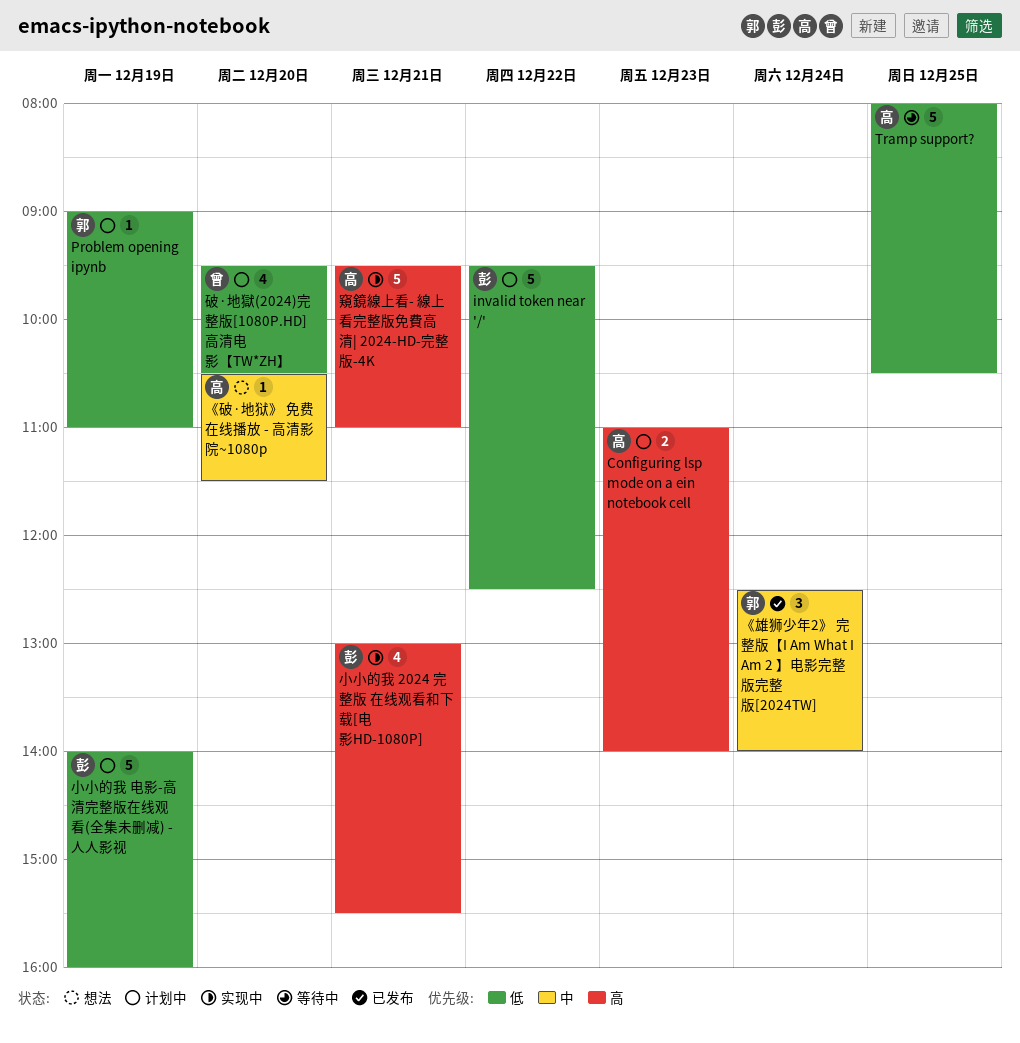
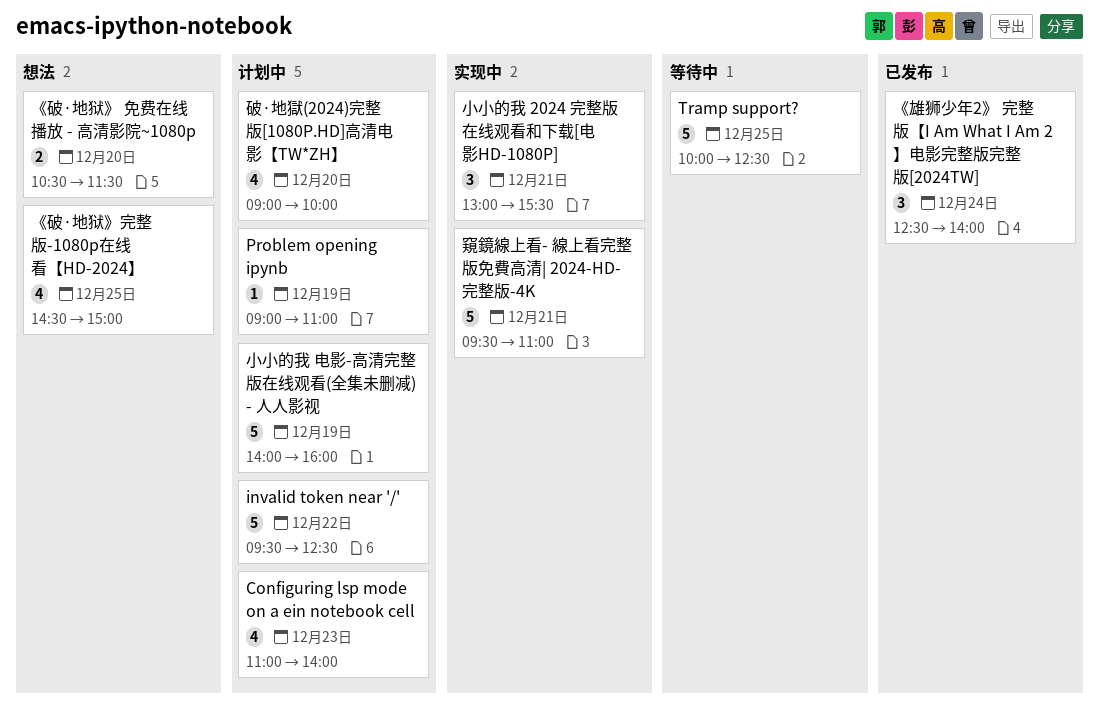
Configuring lsp mode on a ein notebook cell, estimate: 2 -> 4
Tramp support?, begins: 08:00 -> 10:00
Tramp support?, ends: 10:30 -> 12:30
《破·地狱》 免费在线播放 - 高清影院~1080p, estimate: 1 -> 2
《破·地狱》完整版-1080p在线看【HD-2024】: none -> present
小小的我 2024 完整版 在线观看和下载[电影HD-1080P], estimate: 4 -> 3
破·地獄(2024)完整版[1080P.HD]高清电影【TW*ZH】, begins: 09:30 -> 09:00
破·地獄(2024)完整版[1080P.HD]高清电影【TW*ZH】, ends: 10:30 -> 10:00

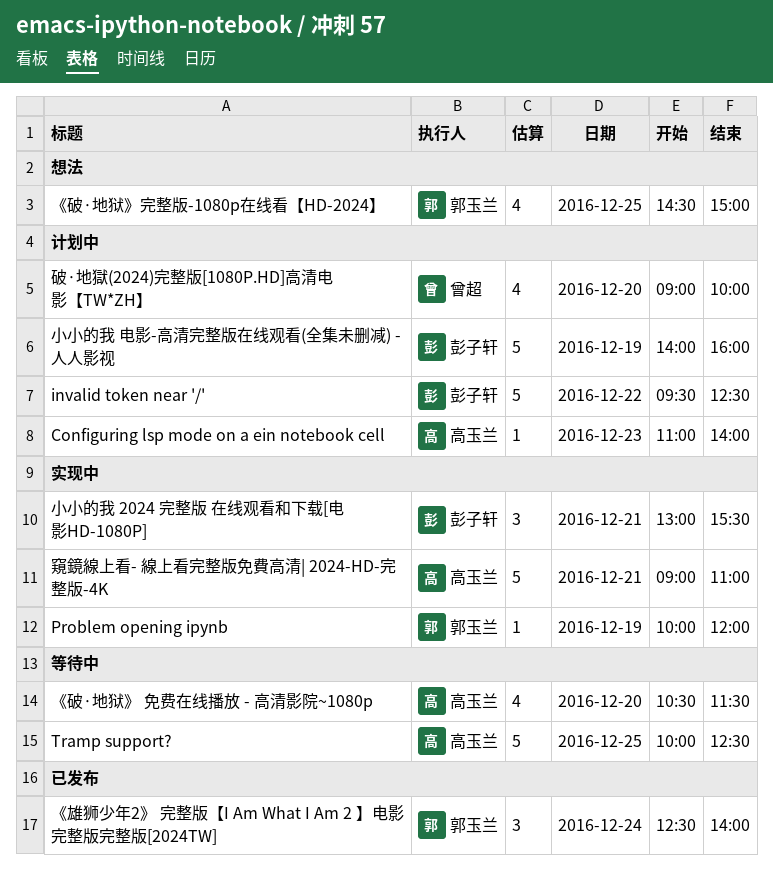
Configuring lsp mode on a ein notebook cell, estimate: 4 -> 1
Problem opening ipynb, status: 计划中 -> 实现中
Problem opening ipynb, begins: 09:00 -> 10:00
Problem opening ipynb, ends: 11:00 -> 12:00
《破·地狱》 免费在线播放 - 高清影院~1080p, status: 想法 -> 等待中
《破·地狱》 免费在线播放 - 高清影院~1080p, estimate: 2 -> 4
窺鏡線上看- 線上看完整版免費高清| 2024-HD-完整版-4K, begins: 09:30 -> 09:00

